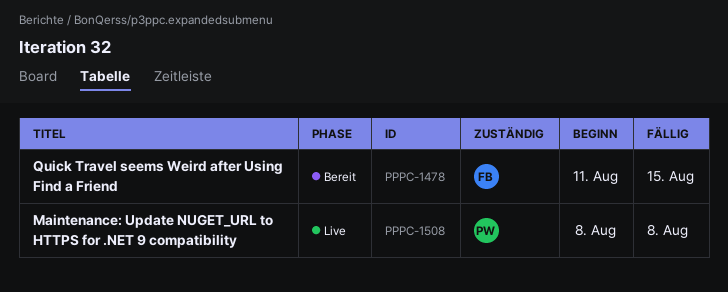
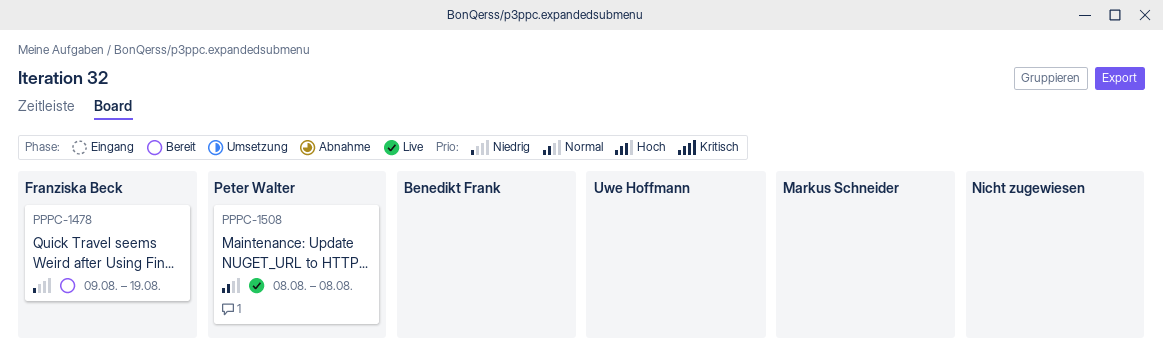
PPPC-1478, start: Aug 11 -> Aug 9
PPPC-1478, due: Aug 15 -> Aug 19

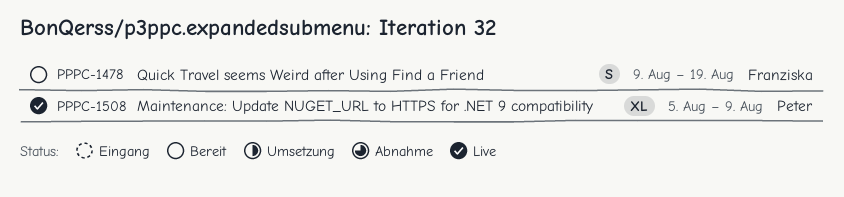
PPPC-1508, start: Aug 8 -> Aug 5
PPPC-1508, due: Aug 8 -> Aug 9

